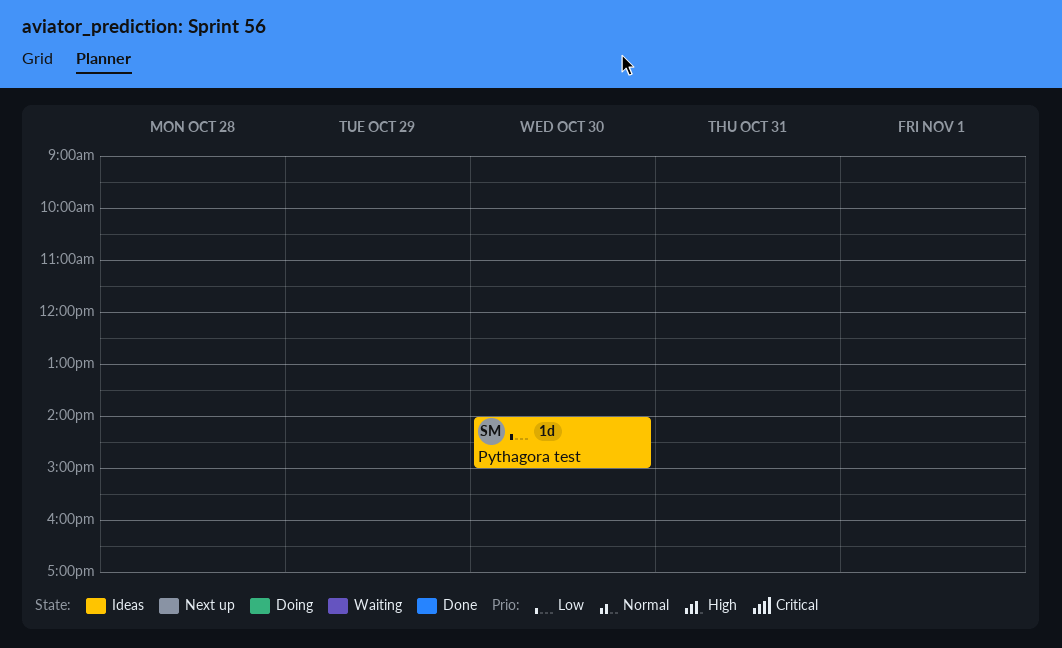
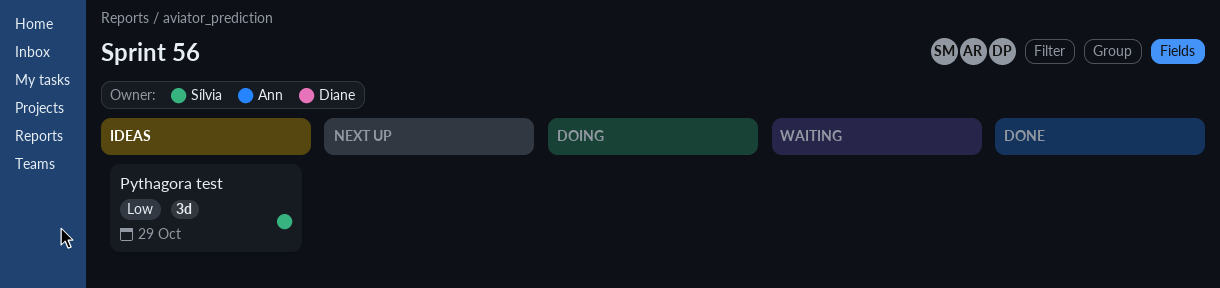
Pythagora test, estimate: 1d -> 3d
Pythagora test, day: Oct 30 -> Oct 29

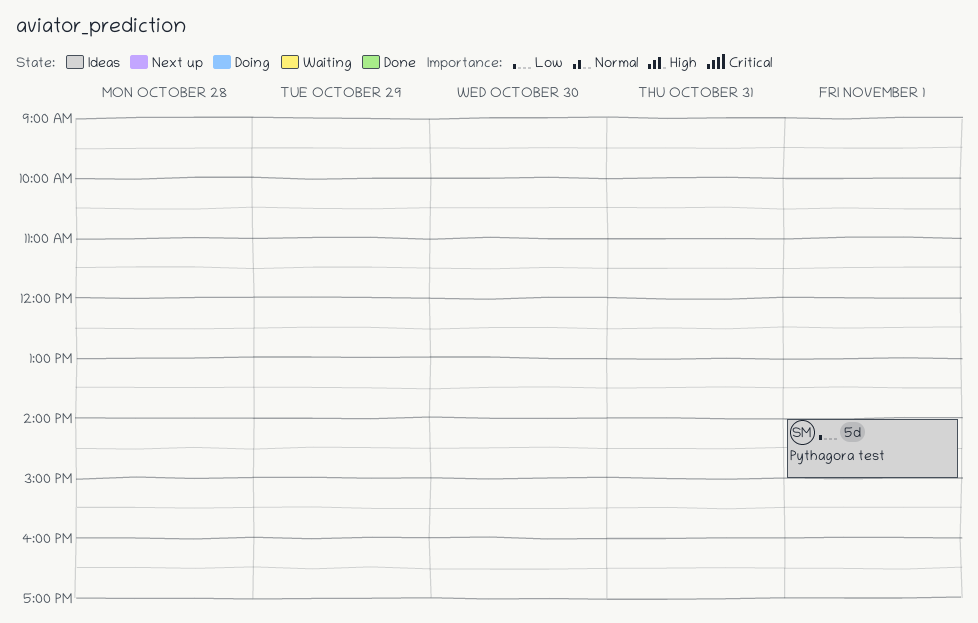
Pythagora test, estimate: 3d -> 5d
Pythagora test, day: Oct 29 -> Nov 1

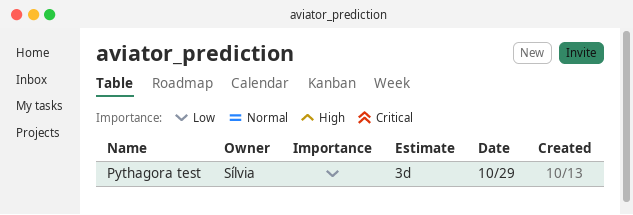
Pythagora test, estimate: 5d -> 3d
Pythagora test, day: Nov 1 -> Oct 29

